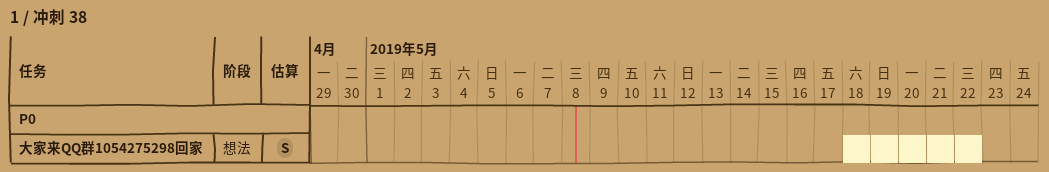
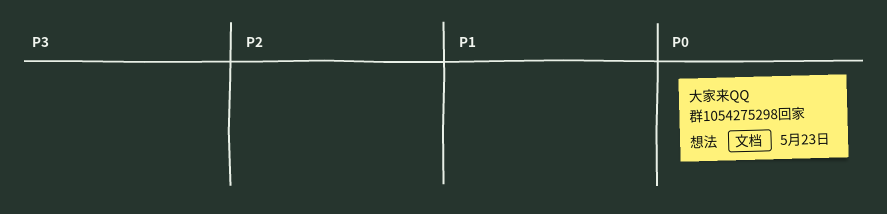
大家来QQ群1054275298回家, due: May 22 -> May 23

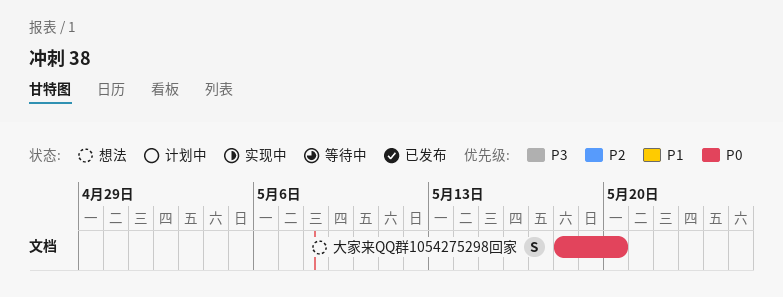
大家来QQ群1054275298回家, due: May 23 -> May 20

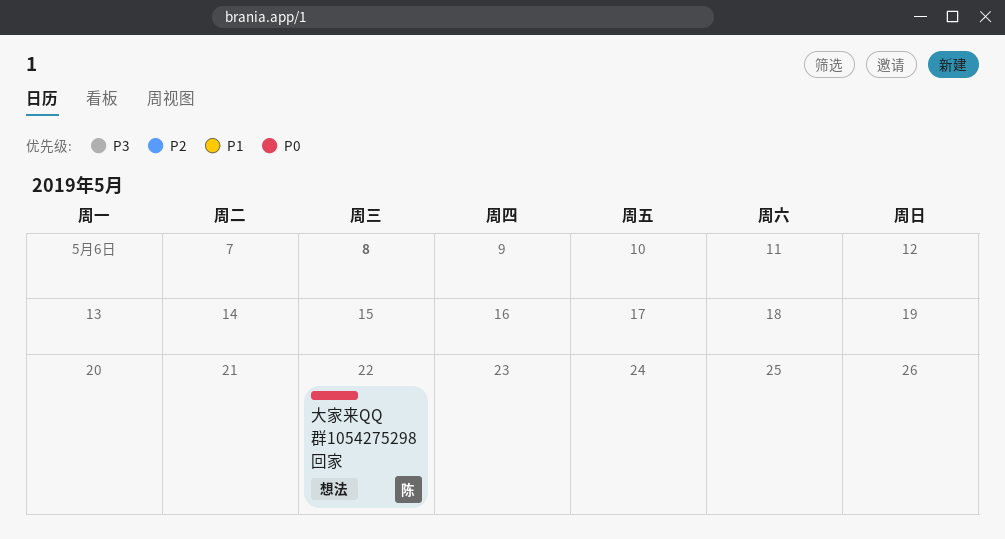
大家来QQ群1054275298回家, due: May 20 -> May 22

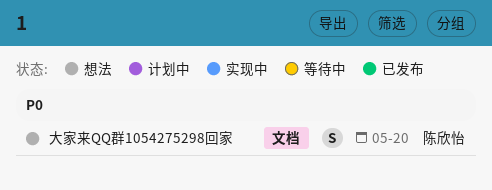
大家来QQ群1054275298回家, due: May 22 -> May 20

